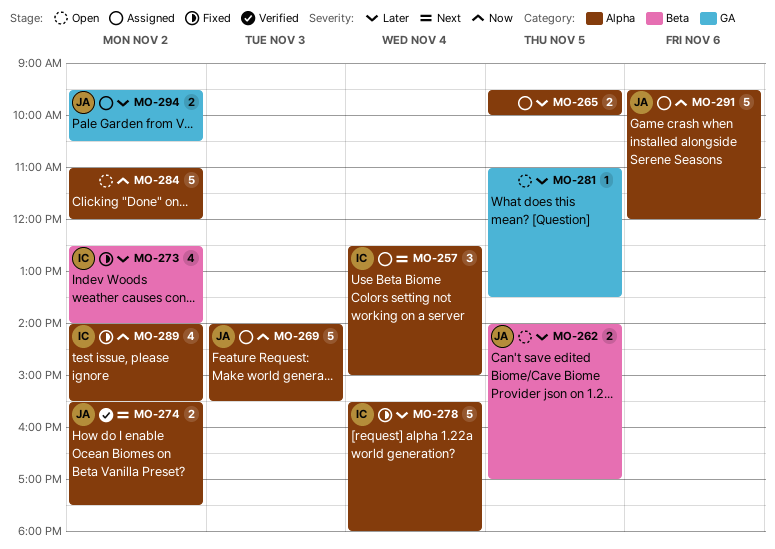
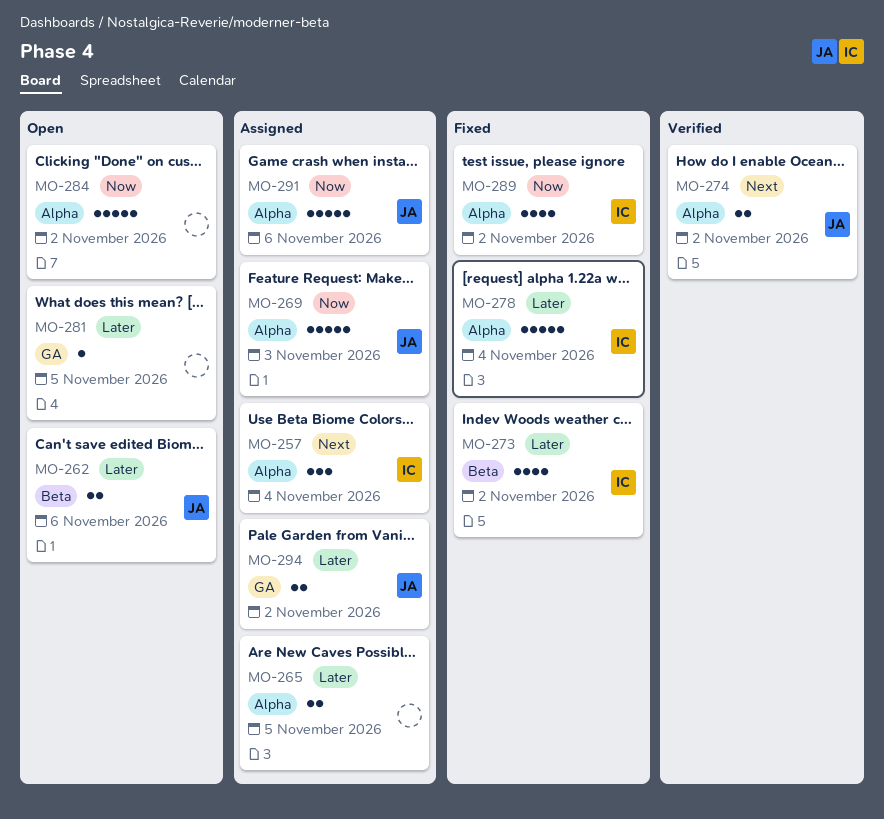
MO-262, day: Nov 5 -> Nov 6

